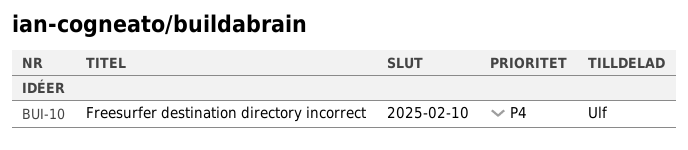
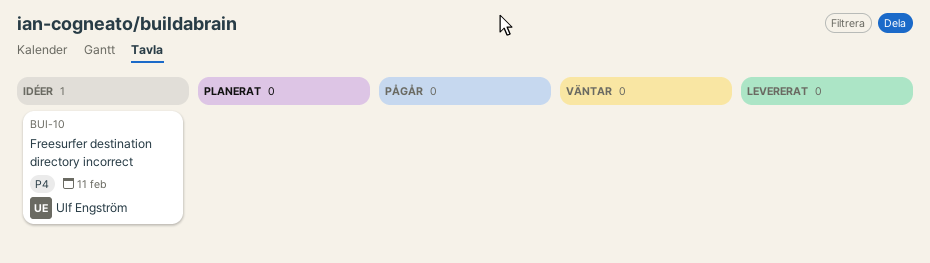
BUI-10, due: Feb 10 -> Feb 11

